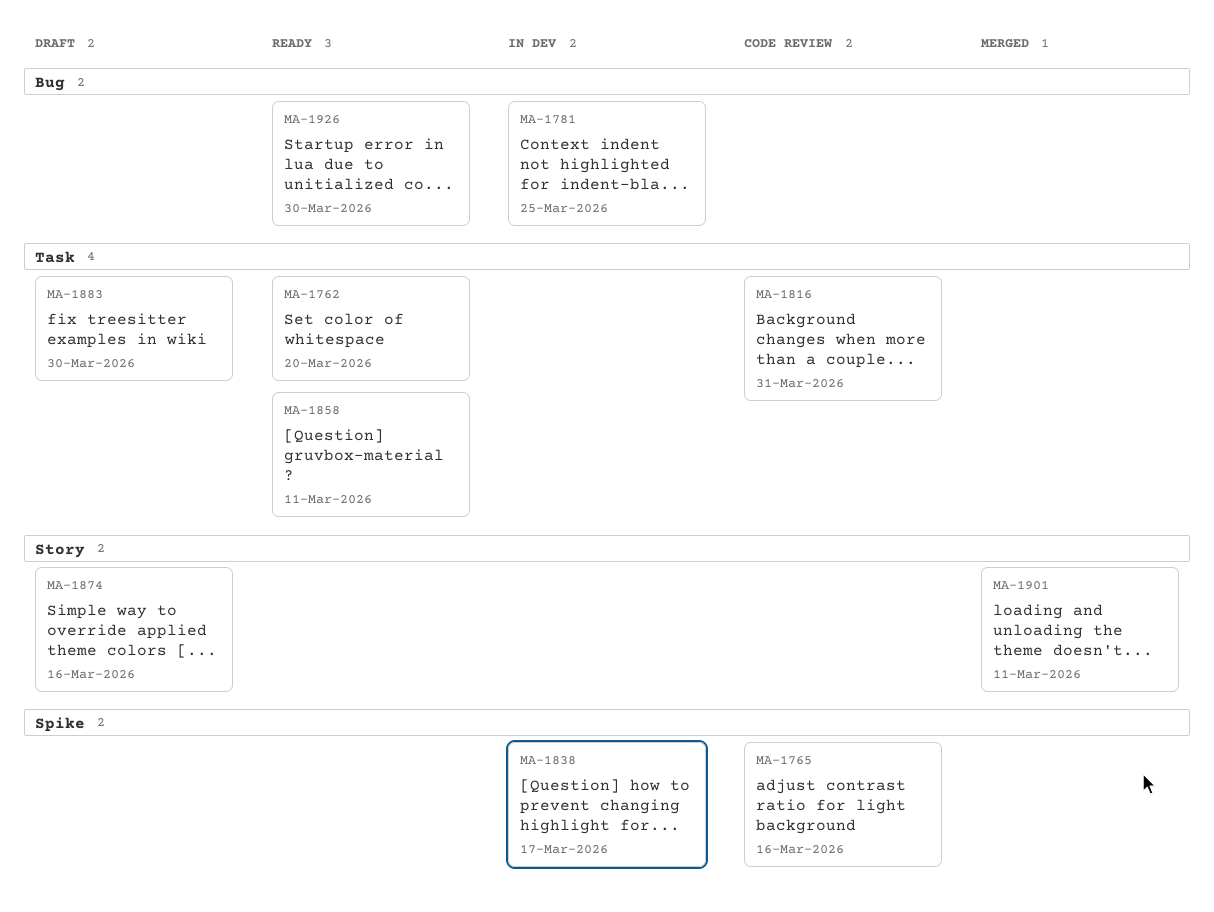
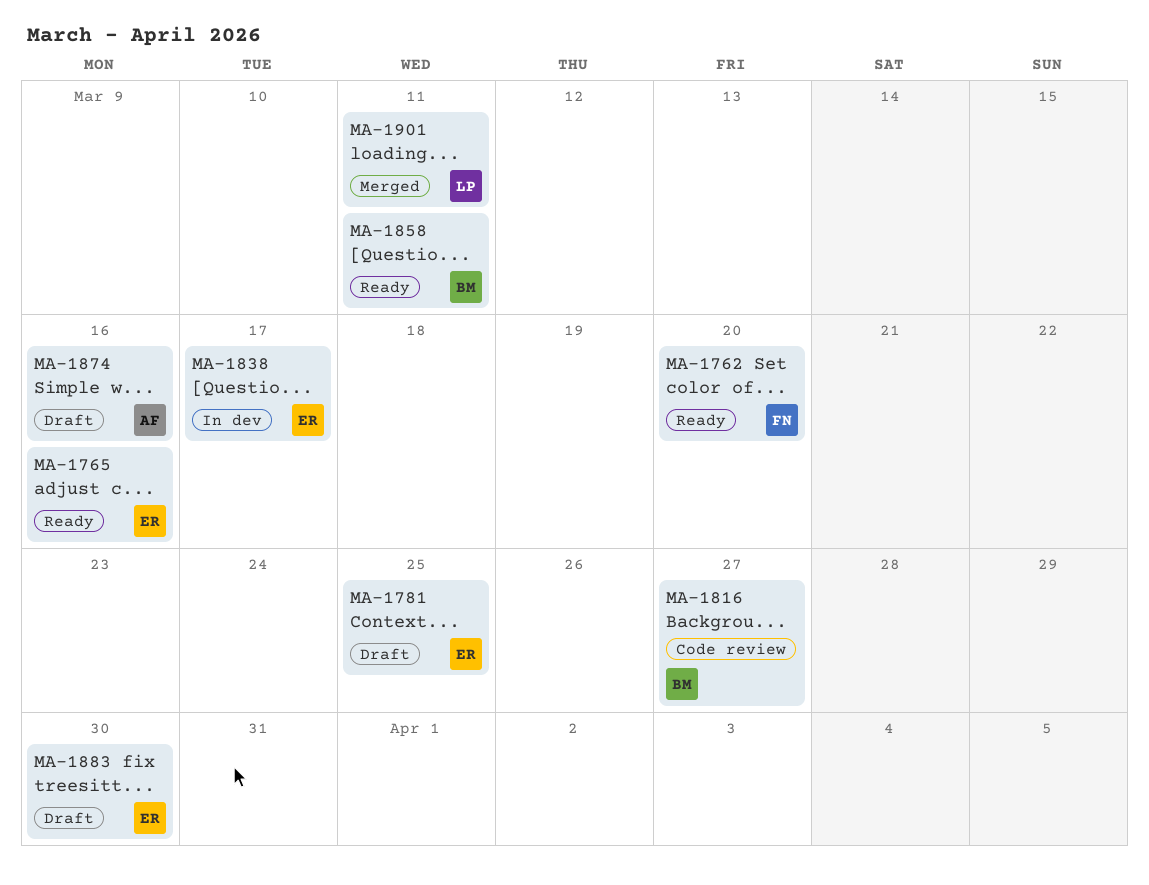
MA-1765, status: Code review -> Ready
MA-1781, status: In dev -> Draft
MA-1816, due: Mar 31 -> Mar 27
MA-1926: present -> none

